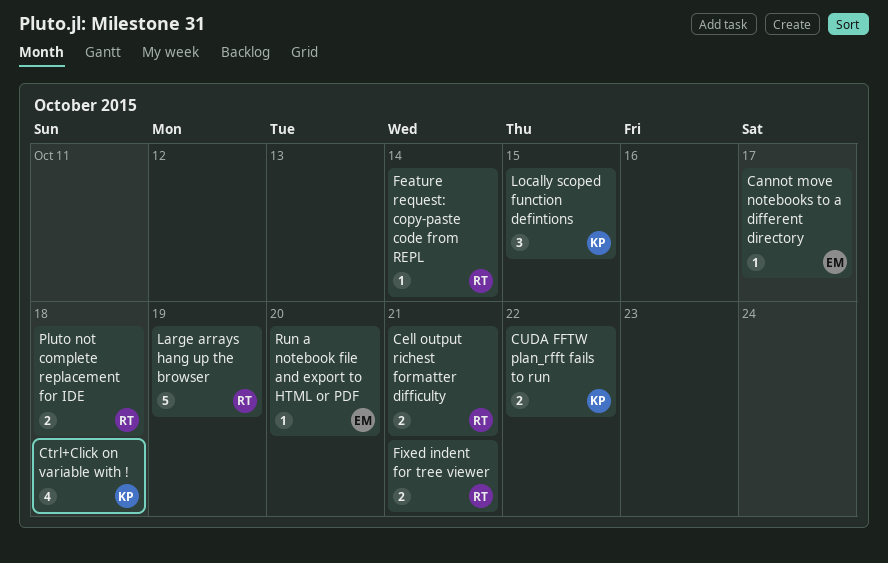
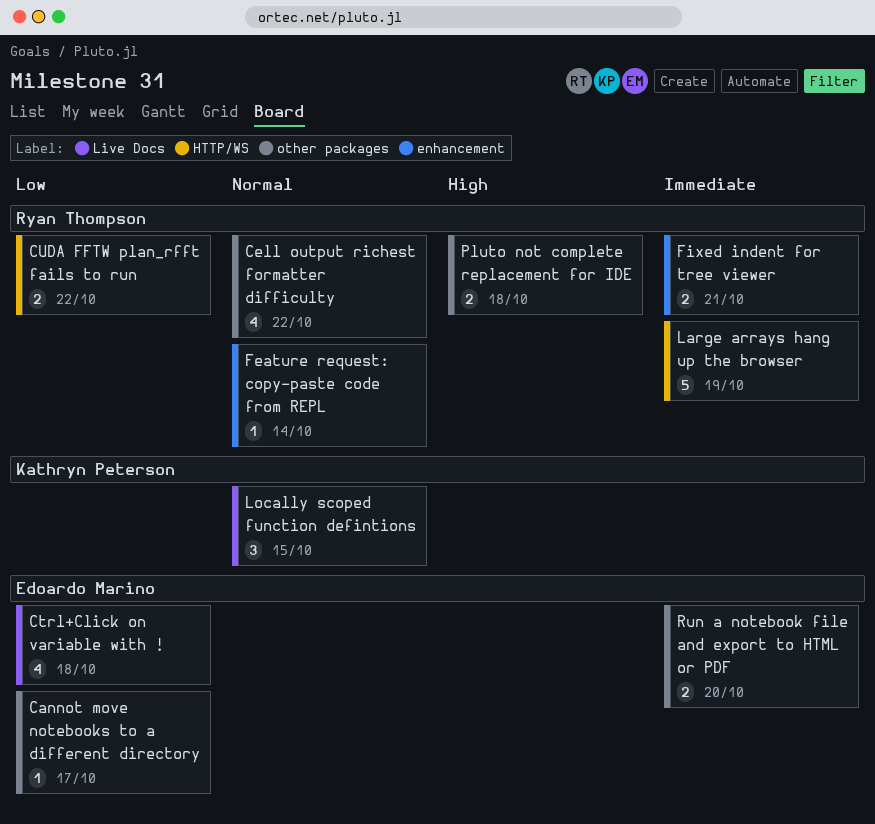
Cell output richest formatter difficulty, estimate: 2 -> 4
Cell output richest formatter difficulty, due: Oct 21 -> Oct 22
Ctrl+Click on variable with !, owner: Kathryn Peterson -> Edoardo Marino
CUDA FFTW plan_rfft fails to run, owner: Kathryn Peterson -> Ryan Thompson
Run a notebook file and export to HTML or PDF, estimate: 1 -> 2

